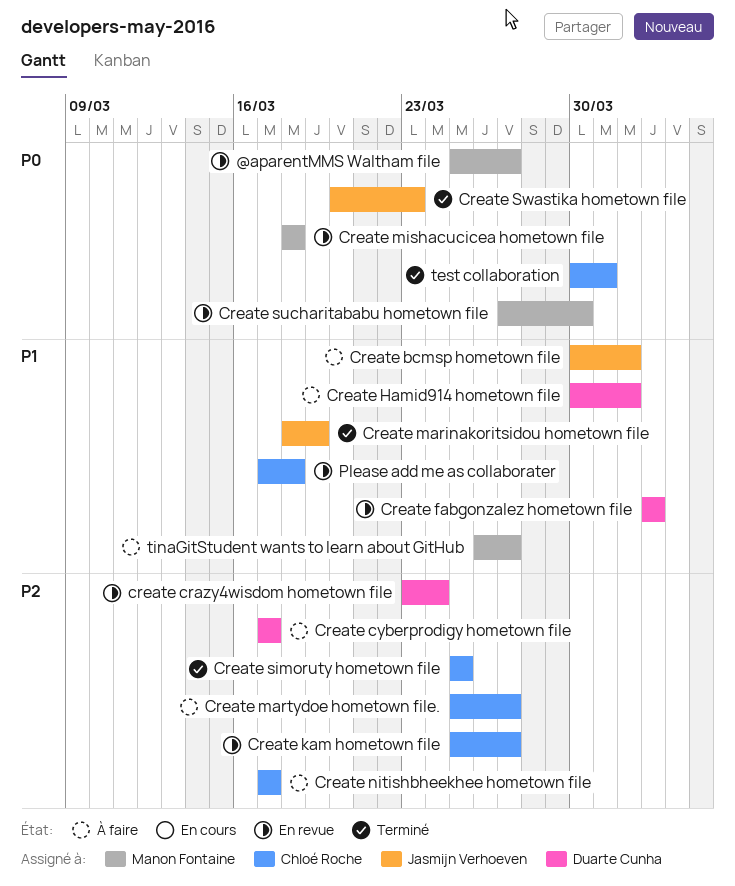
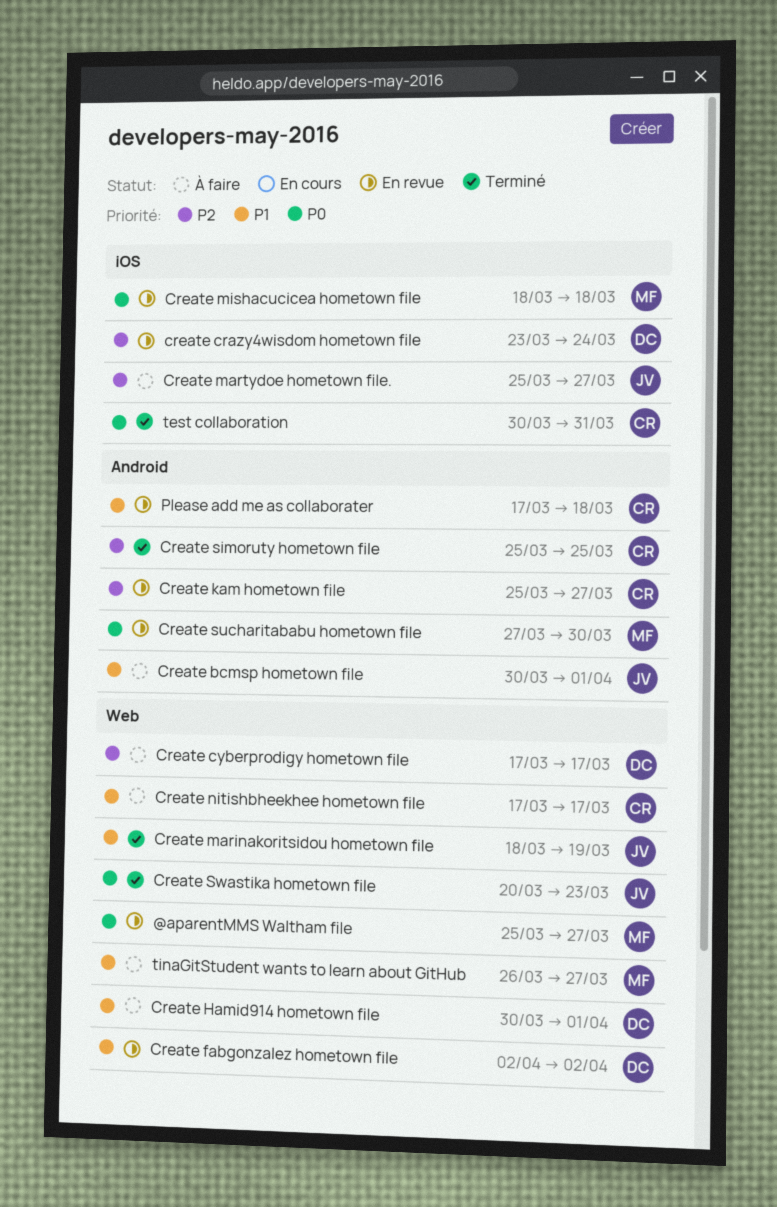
Create martydoe hometown file., owner: Chloé Roche -> Jasmijn Verhoeven
Create nitishbheekhee hometown file, priority: P2 -> P1

